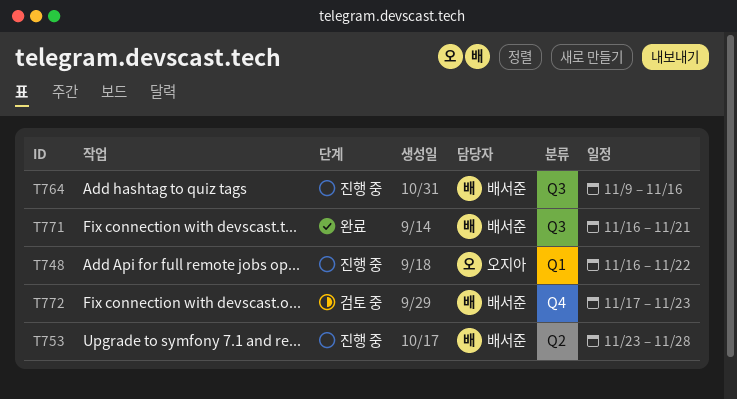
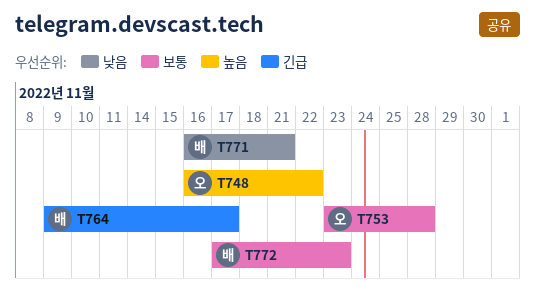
T753, owner: 배서준 -> 오지아
T764, due: Nov 16 -> Nov 17

